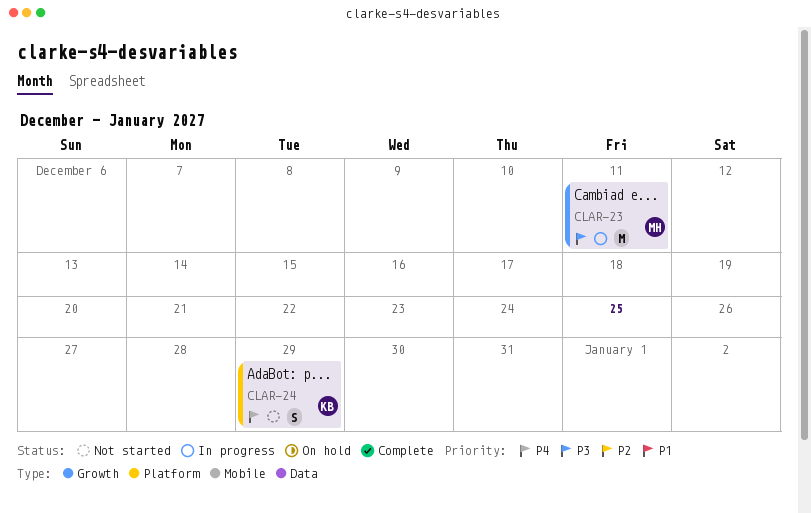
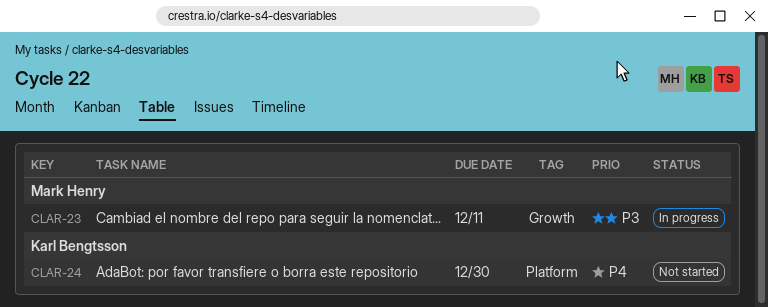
CLAR-24, due: Dec 29 -> Dec 30

